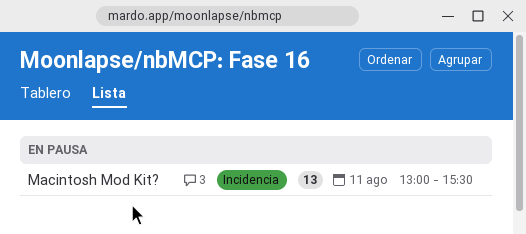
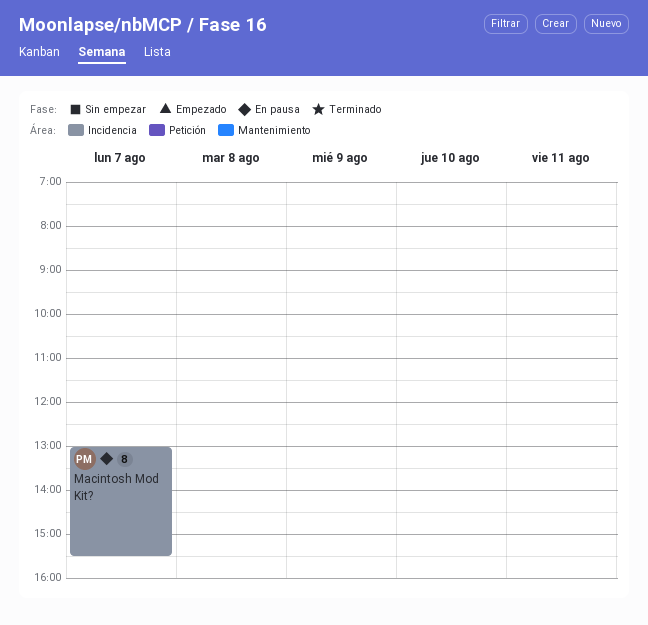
Macintosh Mod Kit?, estimate: 13 -> 8
Macintosh Mod Kit?, day: Aug 11 -> Aug 7

